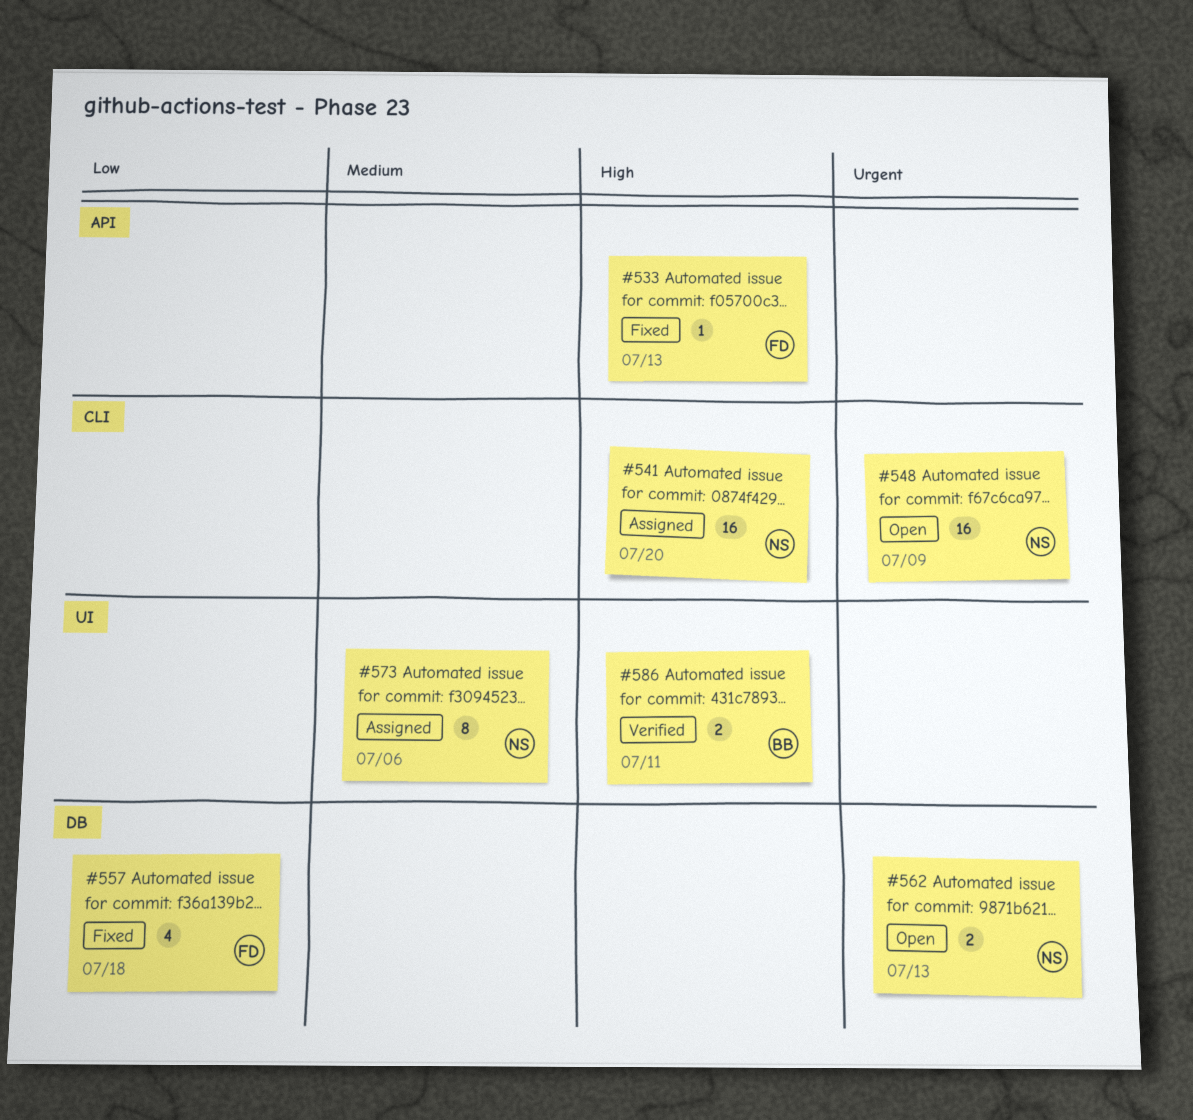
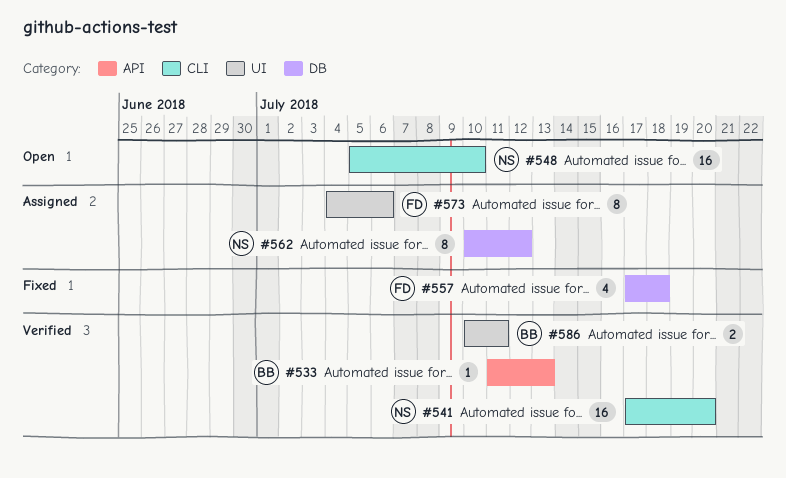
#533, status: Fixed -> Verified
#533, owner: FD -> BB
#541, status: Assigned -> Verified
#548, due: Jul 9 -> Jul 10
#562, status: Open -> Assigned
#562, estimate: 2 -> 8
#562, due: Jul 13 -> Jul 12
#573, owner: NS -> FD

